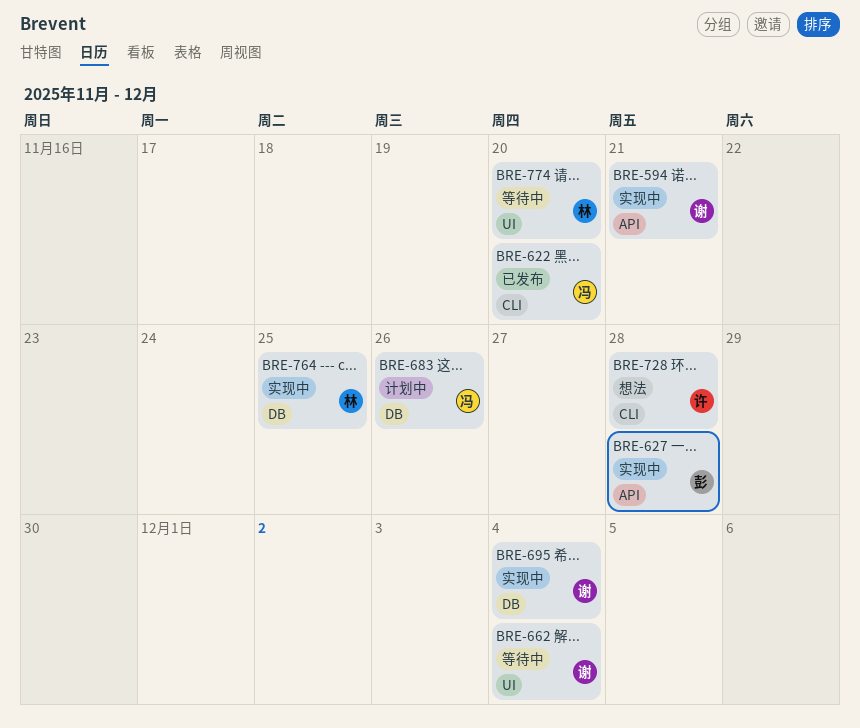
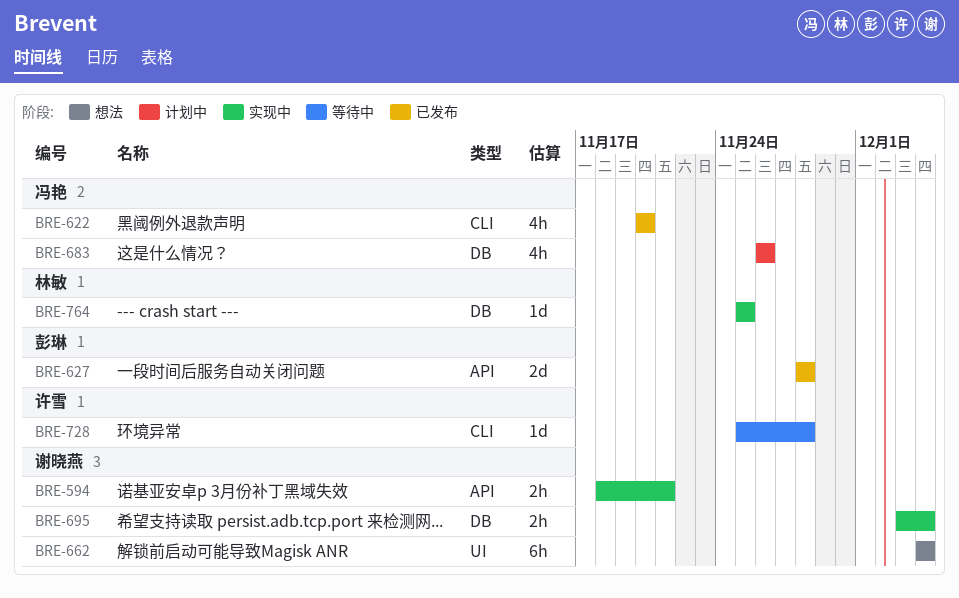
BRE-627, status: 实现中 -> 已发布
BRE-662, status: 等待中 -> 想法
BRE-728, status: 想法 -> 等待中
BRE-774: present -> none

